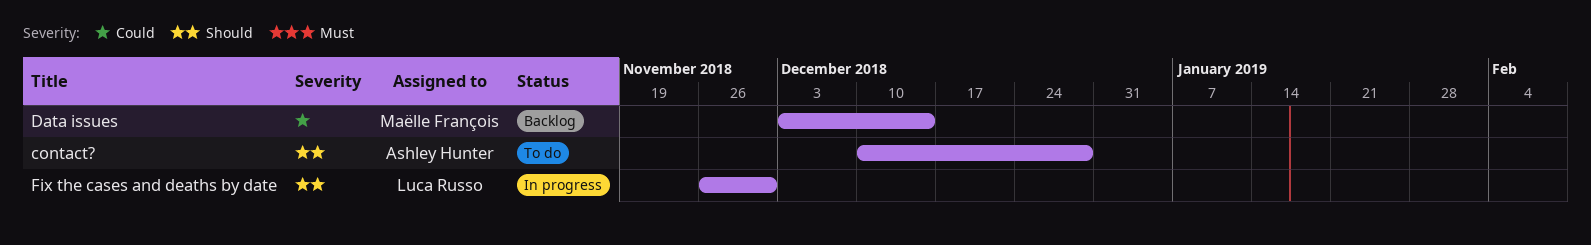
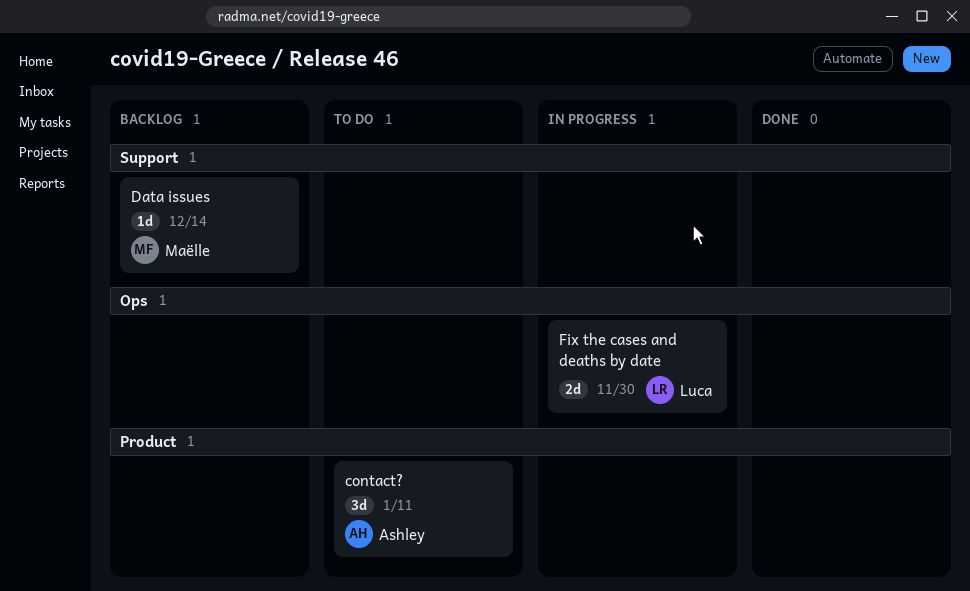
contact?, due: Dec 28 -> Jan 11

